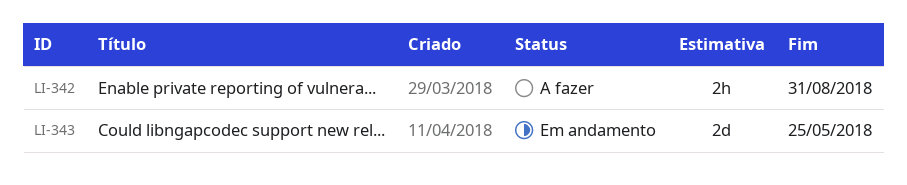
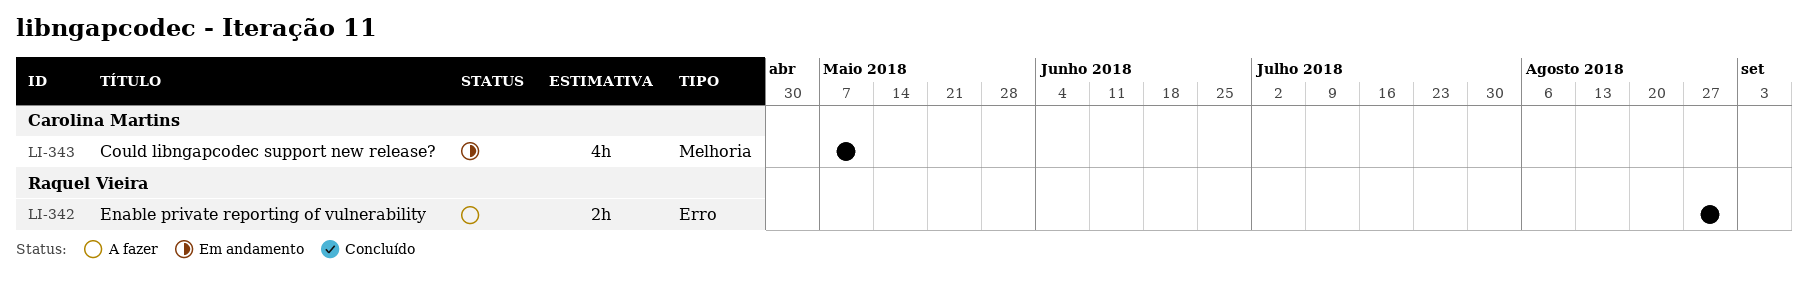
LI-343, estimate: 2d -> 4h
LI-343, due: May 25 -> May 11

